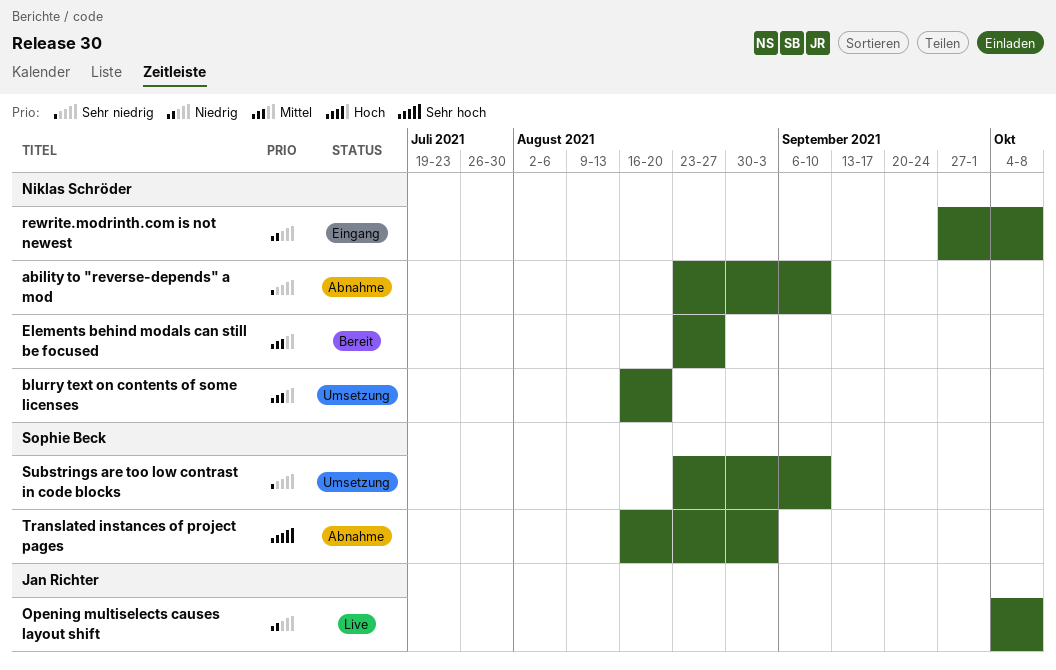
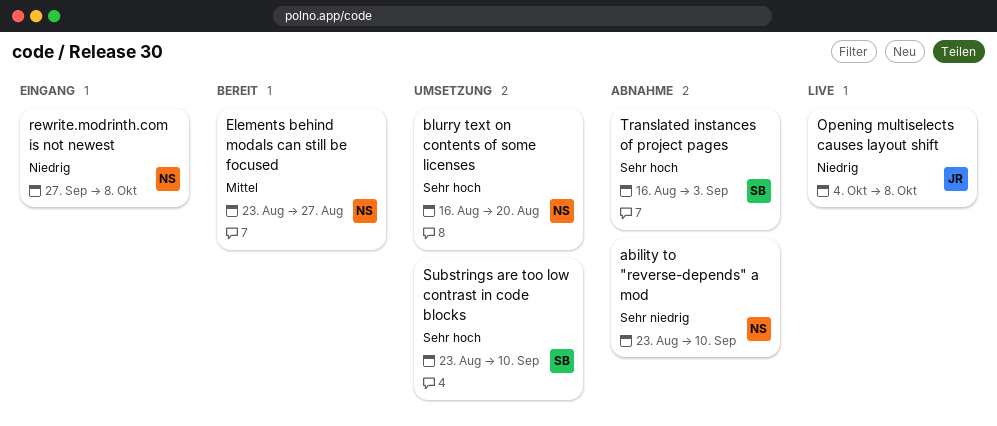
blurry text on contents of some licenses, priority: Mittel -> Sehr hoch
Substrings are too low contrast in code blocks, priority: Sehr niedrig -> Sehr hoch

